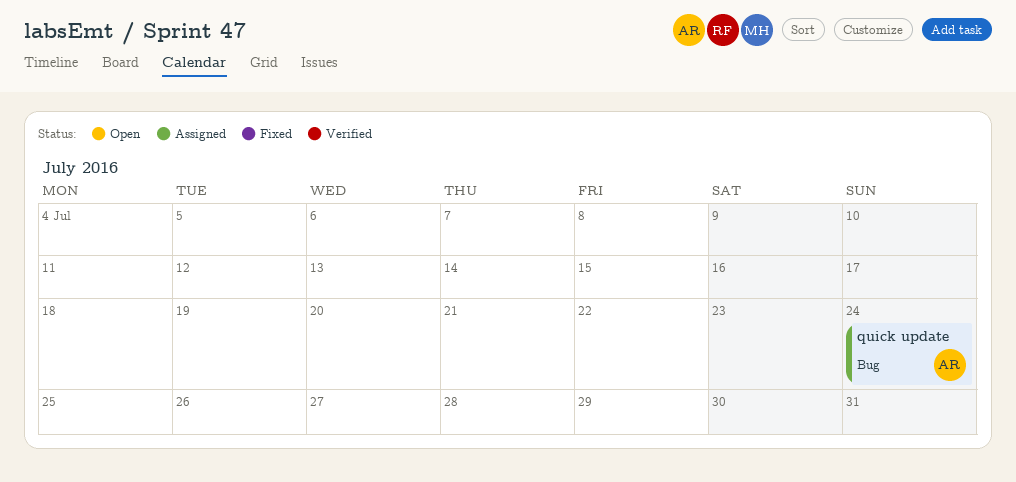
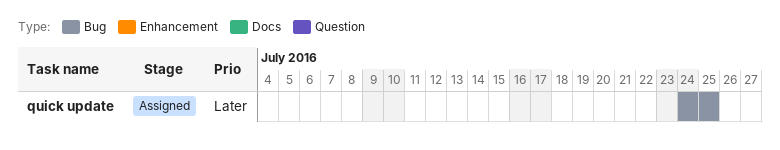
quick update, due: Jul 24 -> Jul 25

